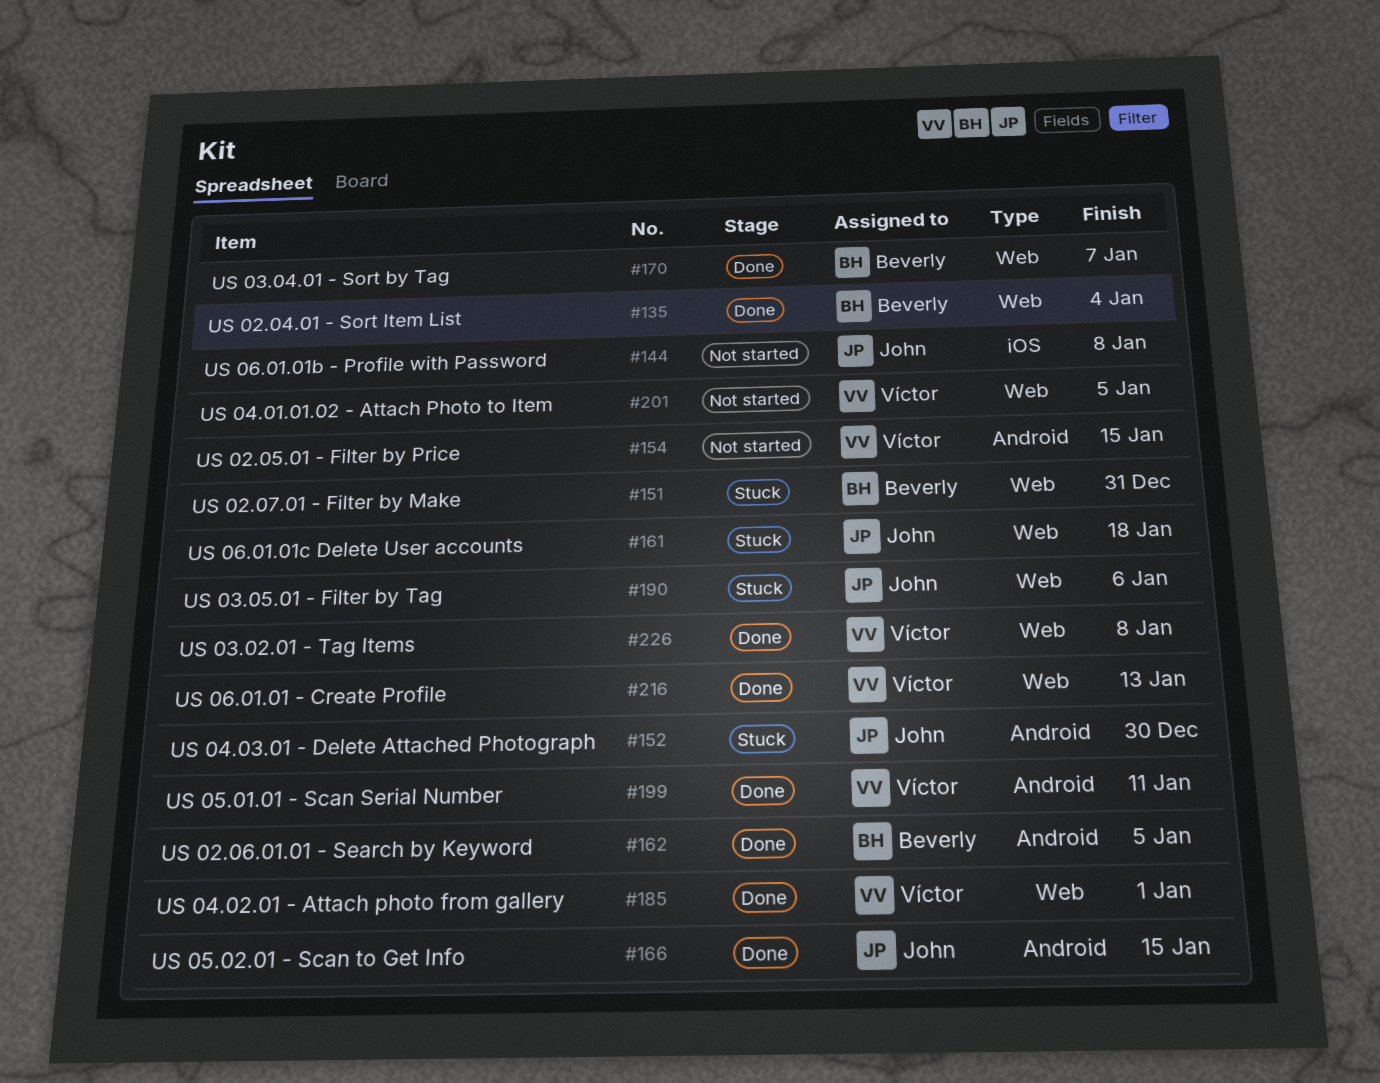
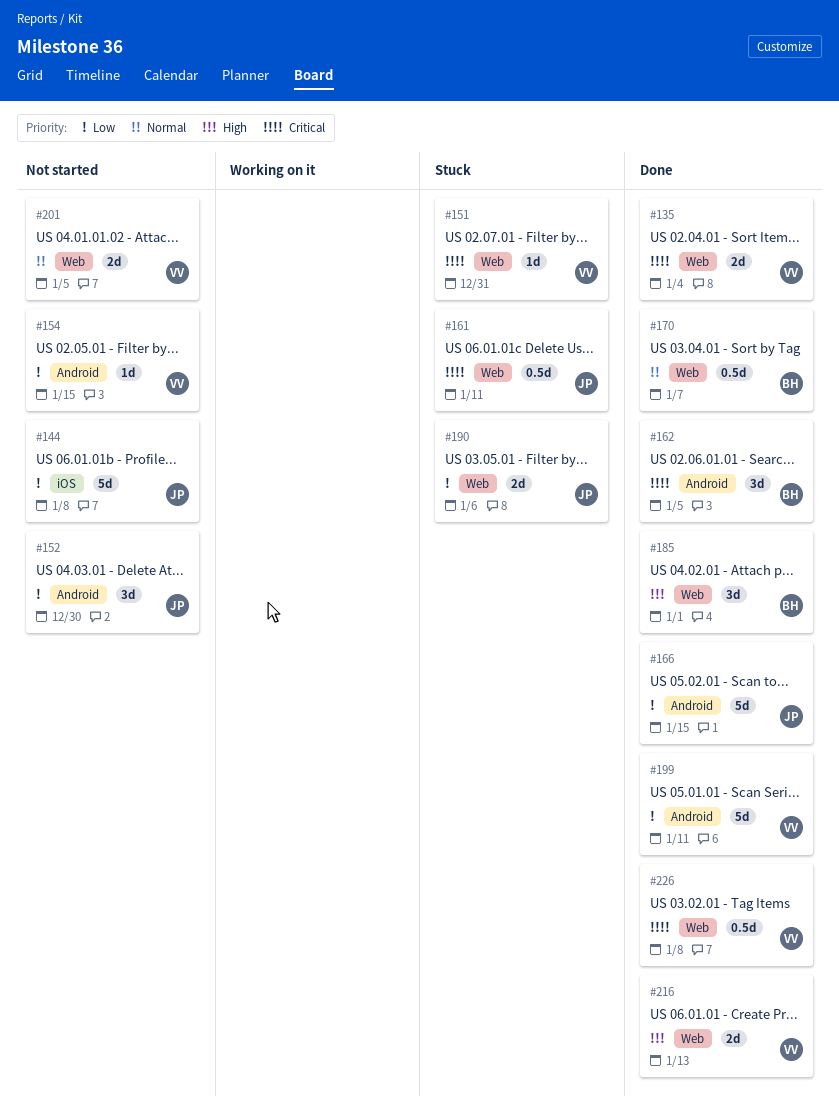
#135, owner: Beverly -> Víctor
#151, owner: Beverly -> Víctor
#152, status: Stuck -> Not started
#161, due: Jan 18 -> Jan 11
#185, owner: Víctor -> Beverly

